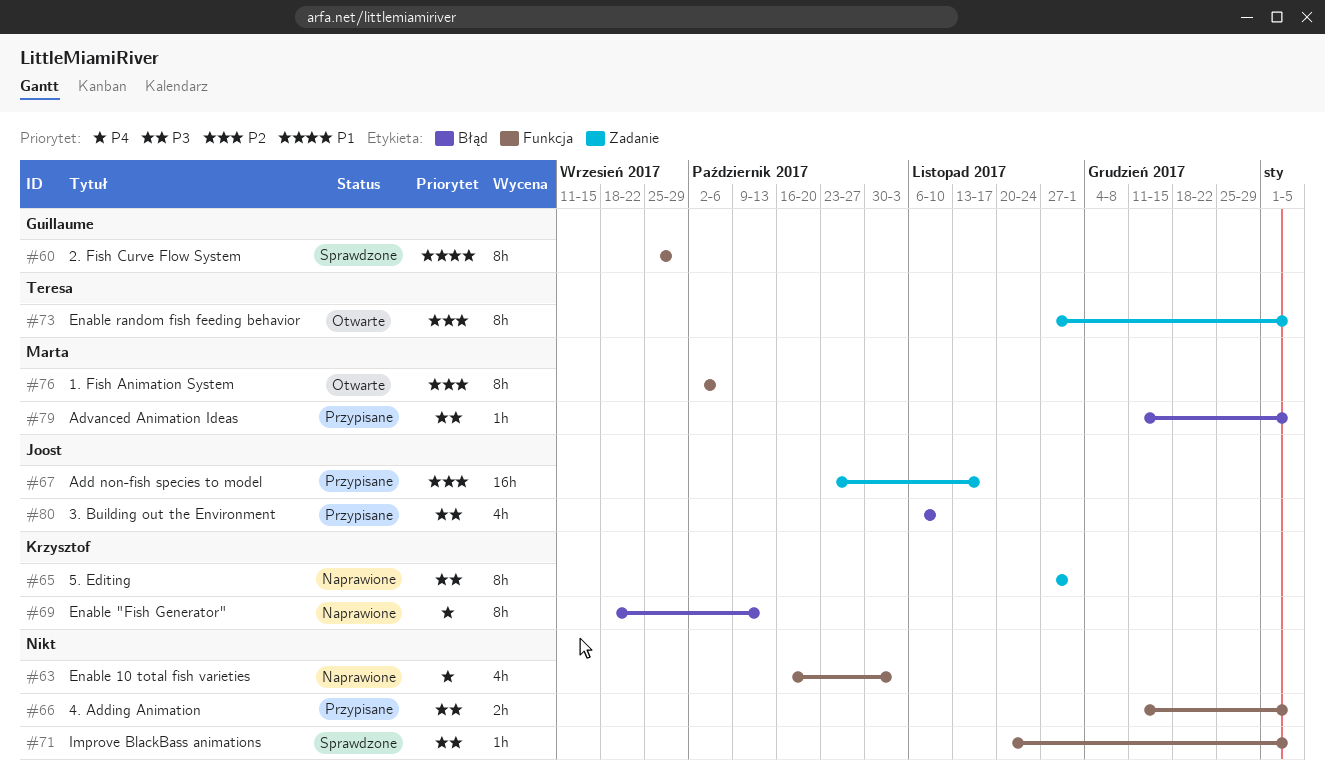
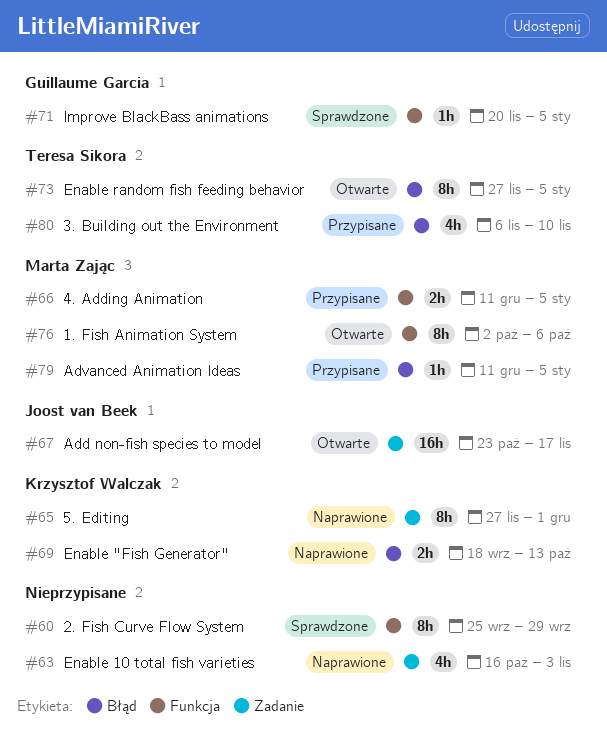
#60, owner: Guillaume Garcia -> none
#63, label: Funkcja -> Zadanie
#66, owner: none -> Marta Zając
#67, status: Przypisane -> Otwarte
#69, estimate: 8h -> 2h
#71, owner: none -> Guillaume Garcia
#73, label: Zadanie -> Błąd
#80, owner: Joost van Beek -> Teresa Sikora

